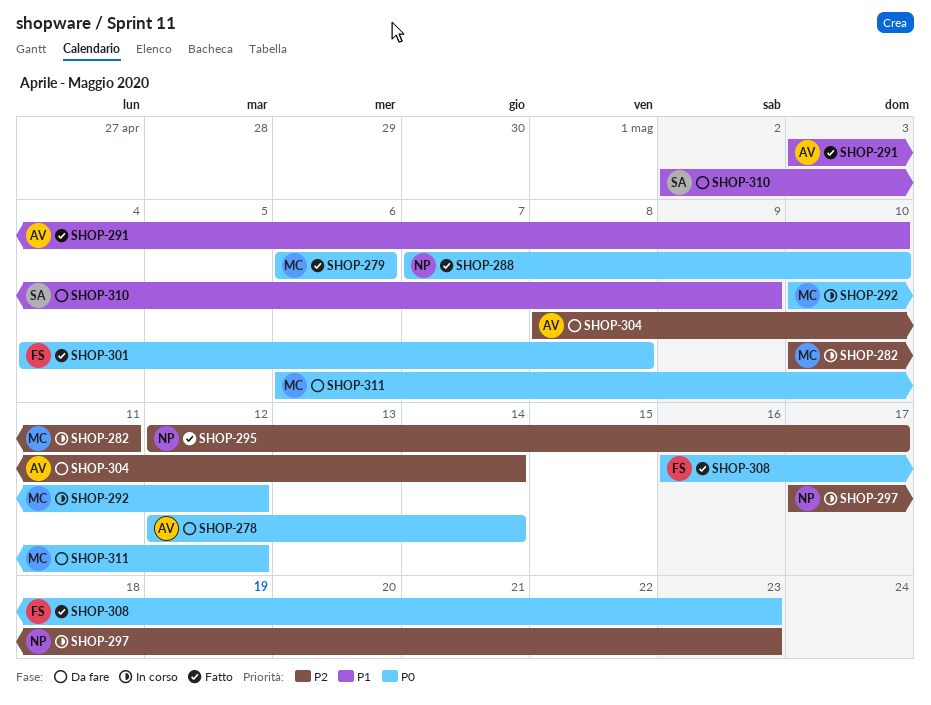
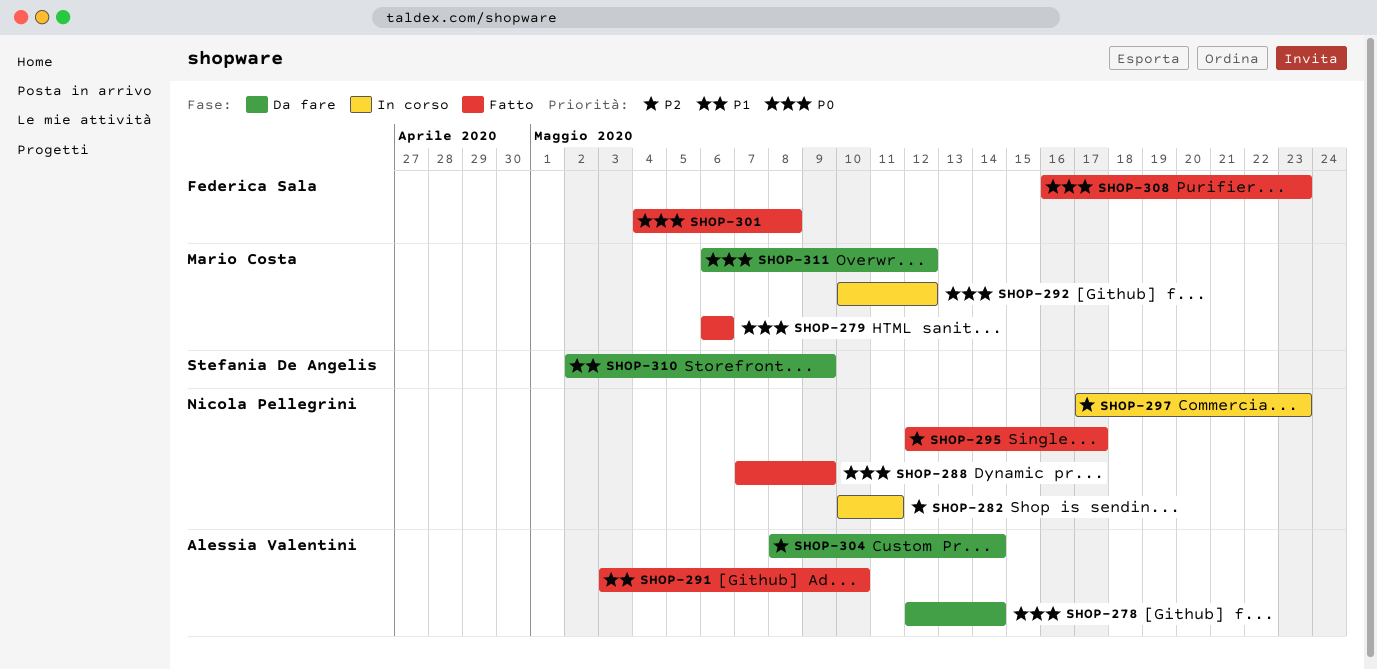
SHOP-282, owner: Mario Costa -> Nicola Pellegrini
SHOP-288, due: May 10 -> May 9

